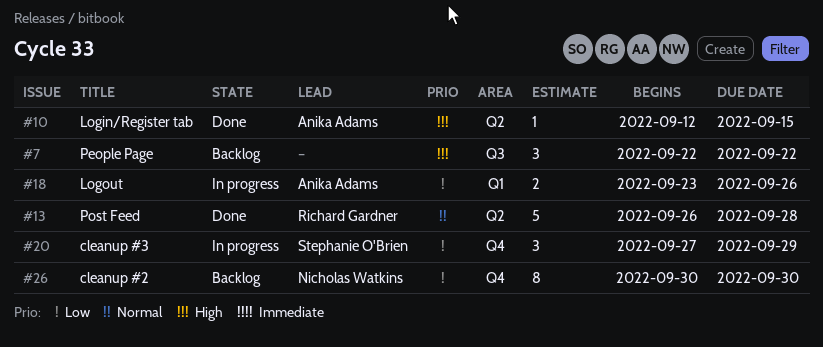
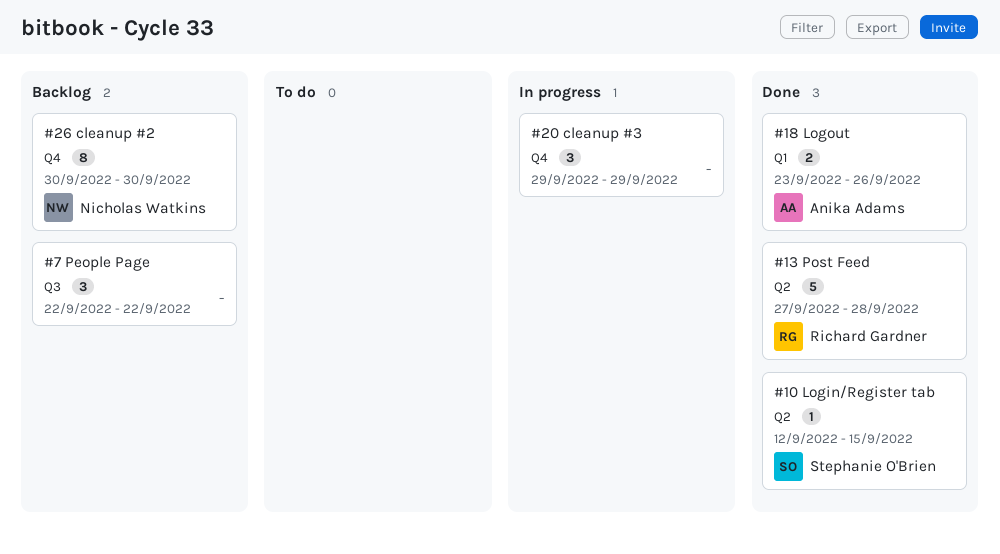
#10, owner: Anika Adams -> Stephanie O'Brien
#13, start: Sep 26 -> Sep 27
#18, status: In progress -> Done
#20, owner: Stephanie O'Brien -> none
#20, start: Sep 27 -> Sep 29

